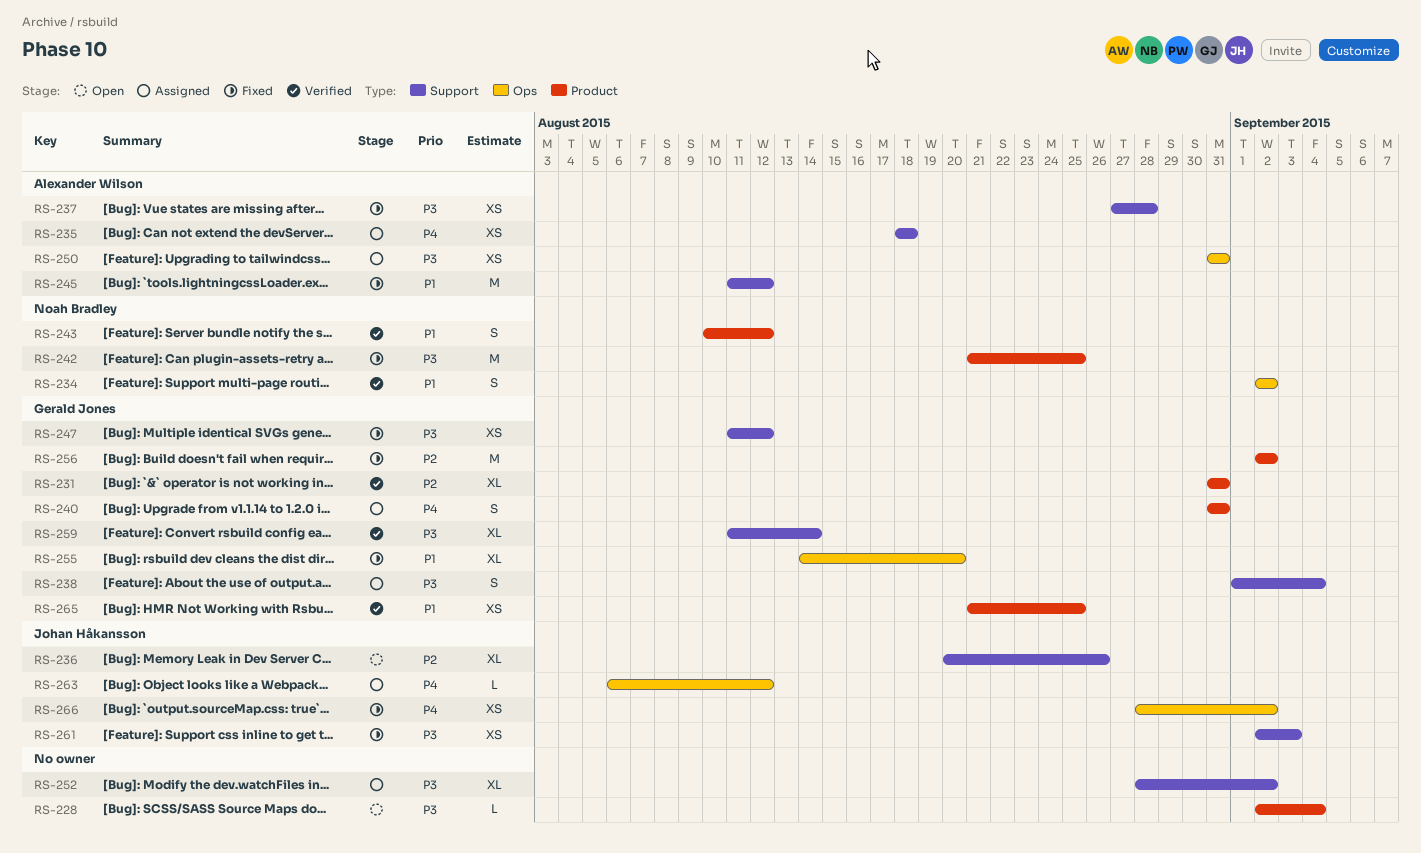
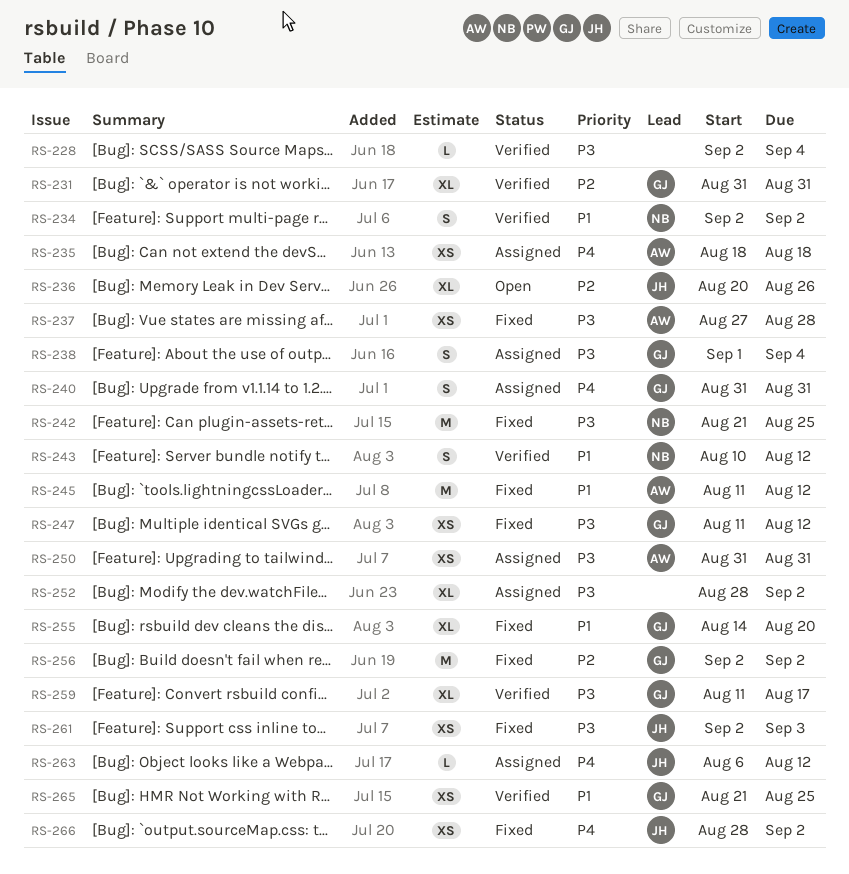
RS-228, status: Open -> Verified
RS-259, due: Aug 14 -> Aug 17

